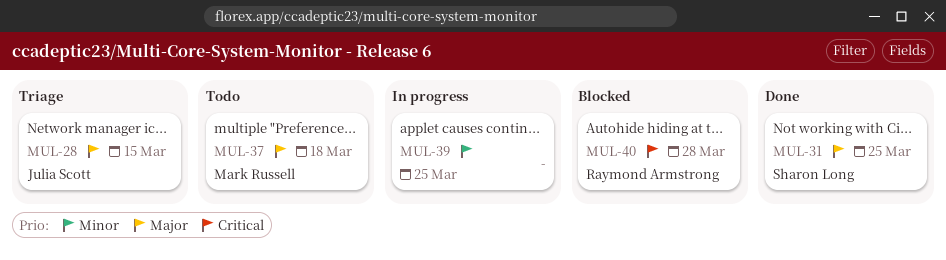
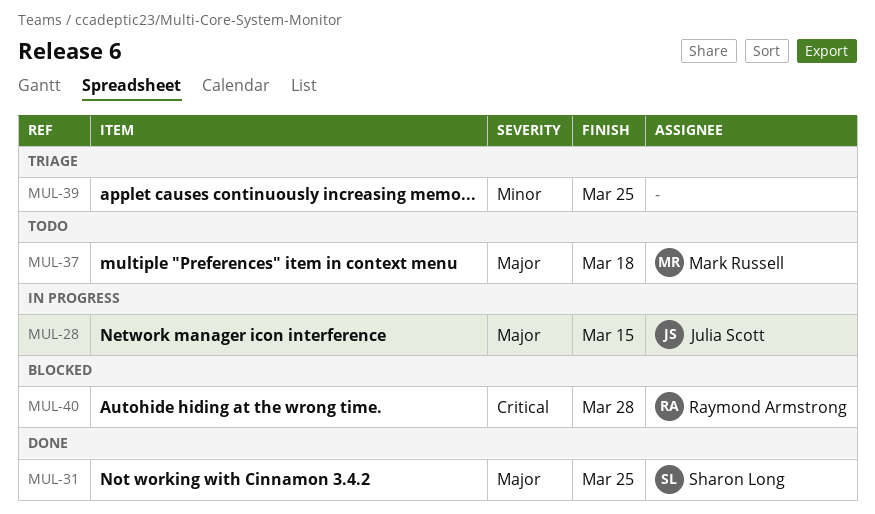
MUL-28, status: Triage -> In progress
MUL-39, status: In progress -> Triage

